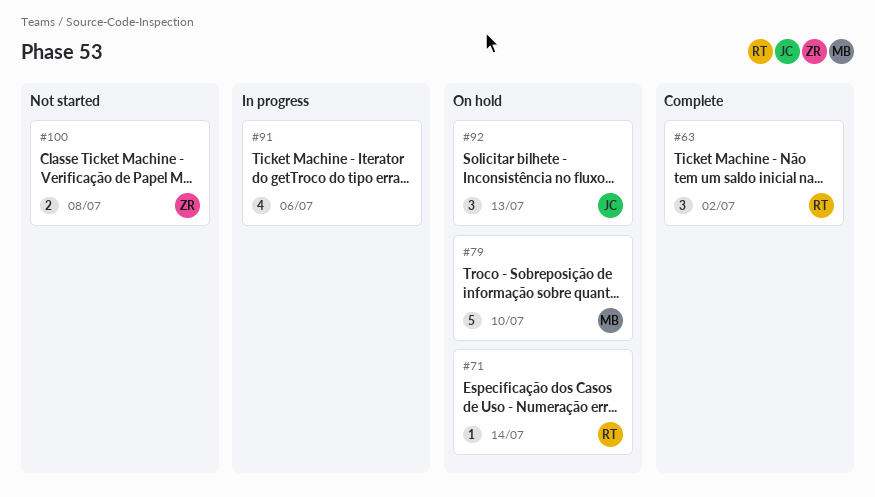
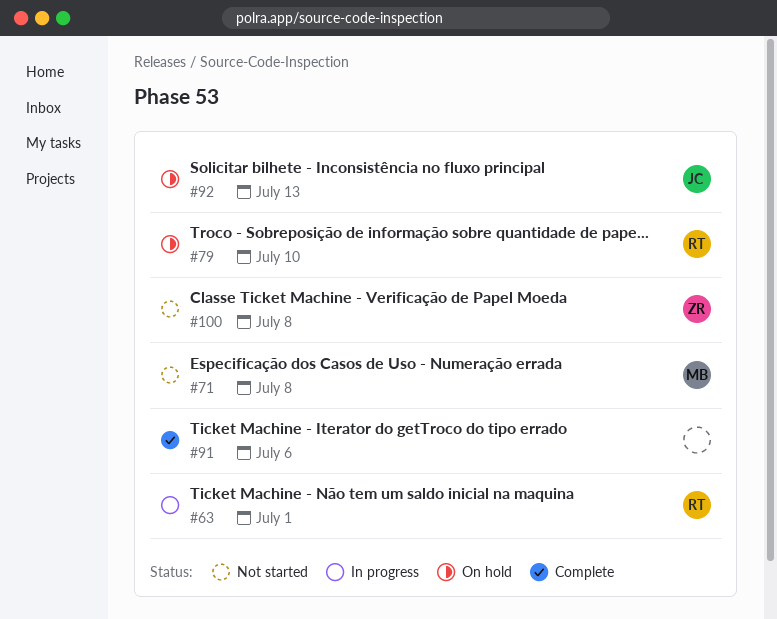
#63, status: Complete -> In progress
#63, due: Jul 2 -> Jul 1
#71, status: On hold -> Not started
#71, owner: RT -> MB
#71, due: Jul 14 -> Jul 8
#79, owner: MB -> RT
#91, status: In progress -> Complete

